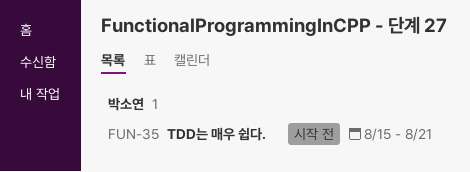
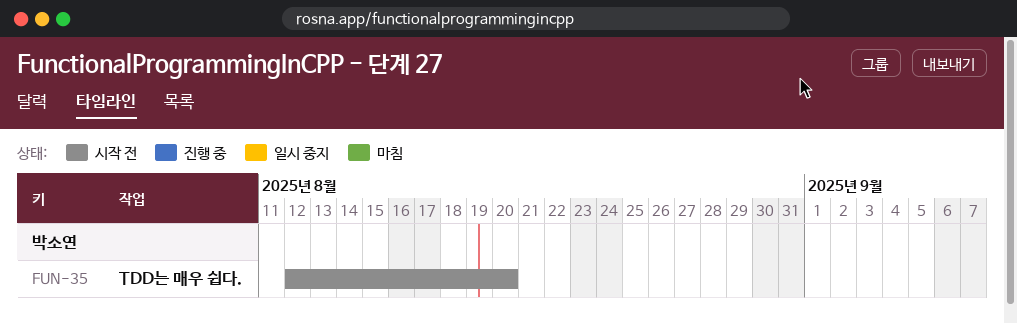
FUN-35, start: Aug 15 -> Aug 12
FUN-35, due: Aug 21 -> Aug 20

